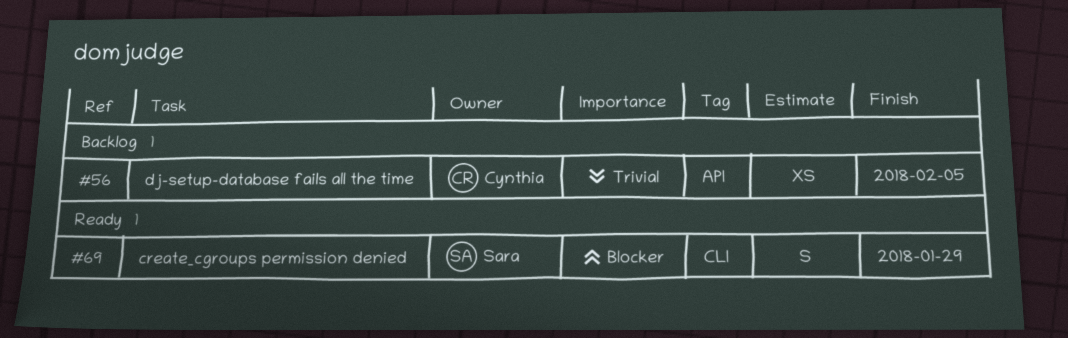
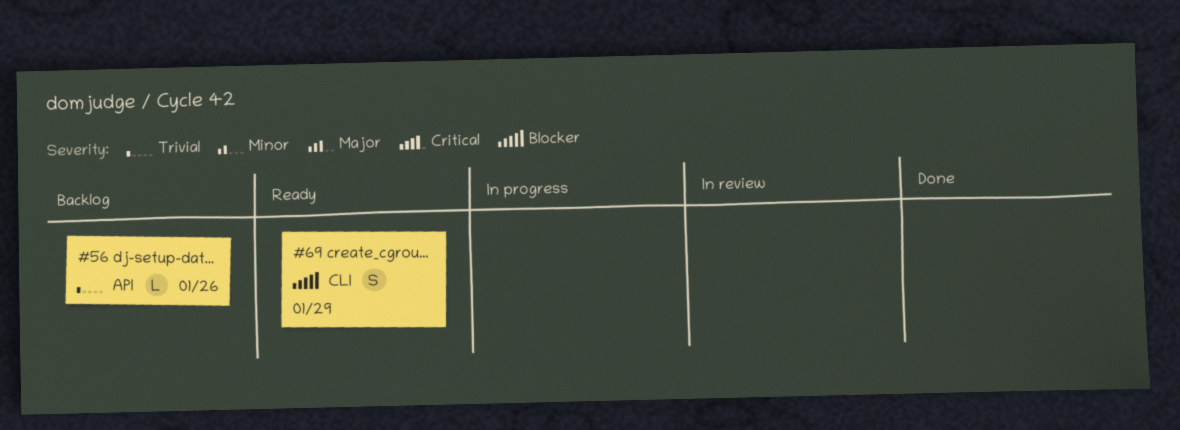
#56, estimate: XS -> L
#56, due: Feb 5 -> Jan 26

